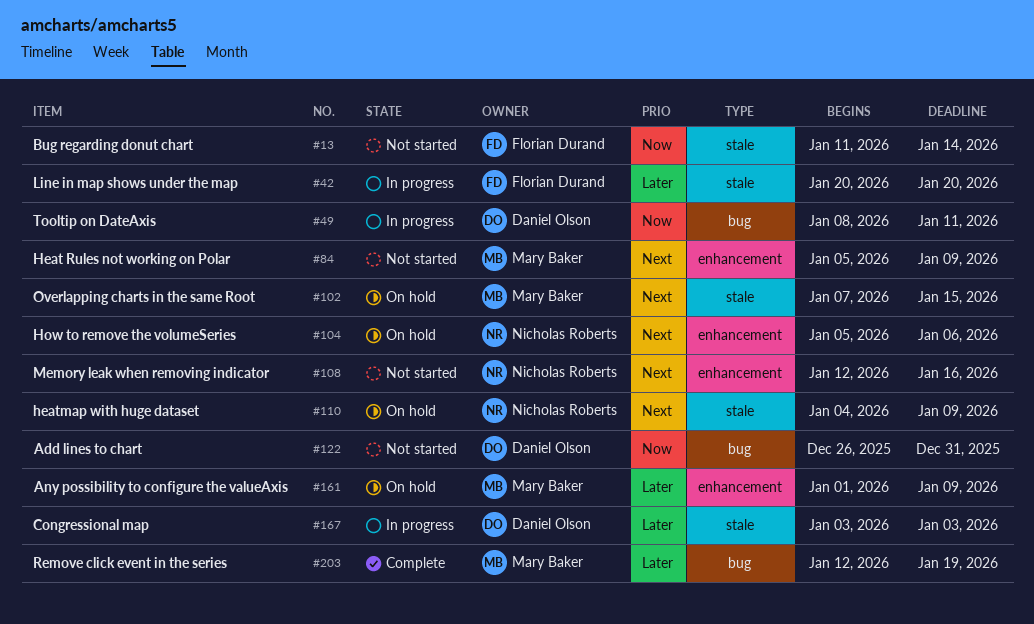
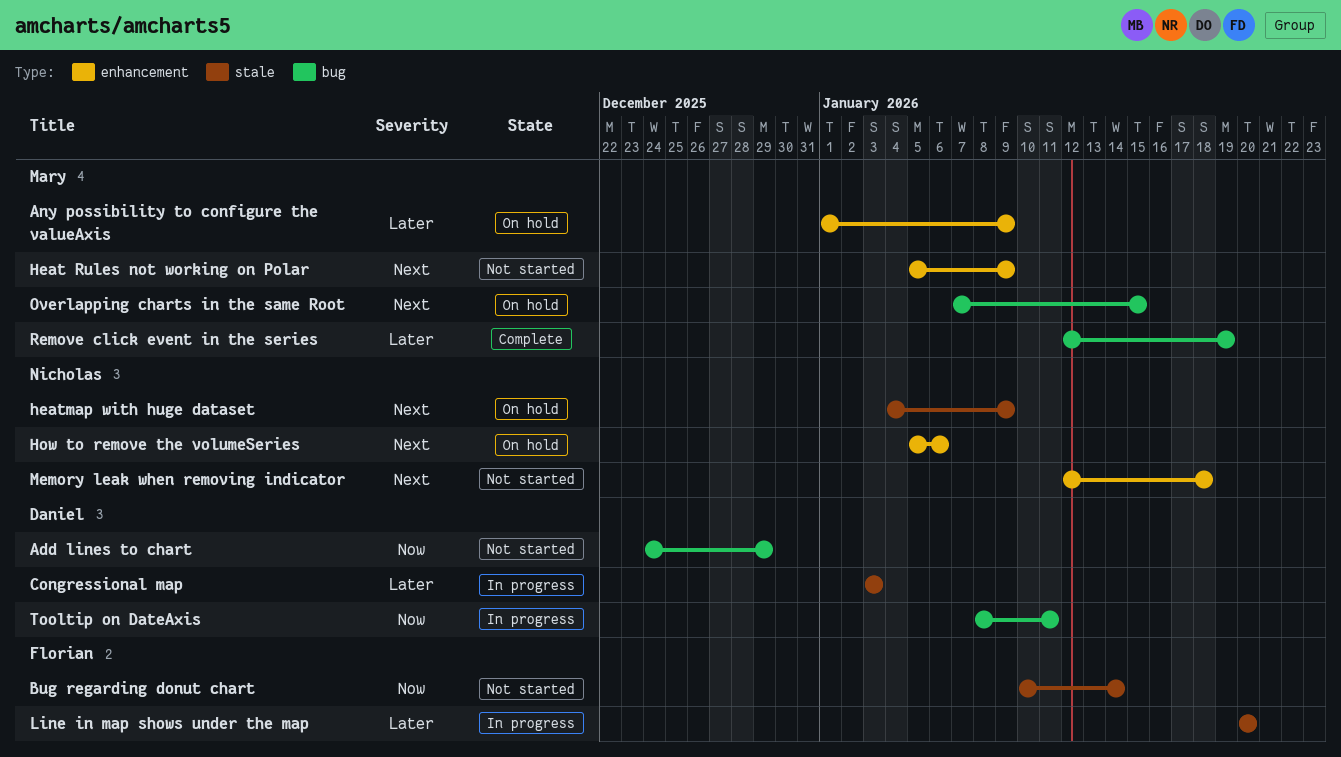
Add lines to chart, start: Dec 26 -> Dec 24
Add lines to chart, due: Dec 31 -> Dec 29
Bug regarding donut chart, start: Jan 11 -> Jan 10
Memory leak when removing indicator, due: Jan 16 -> Jan 18
Overlapping charts in the same Root, label: stale -> bug

